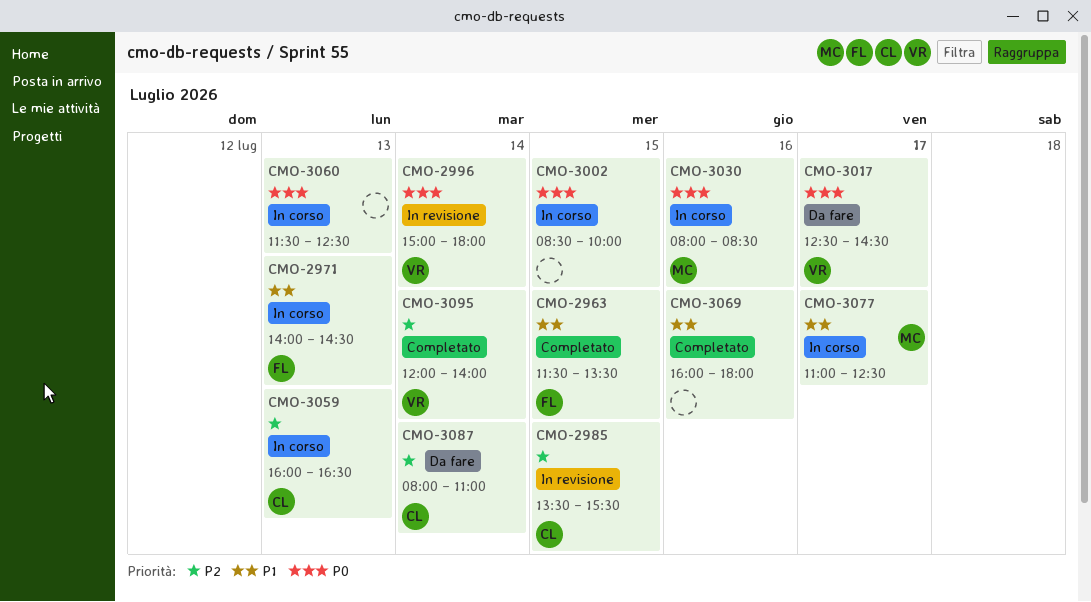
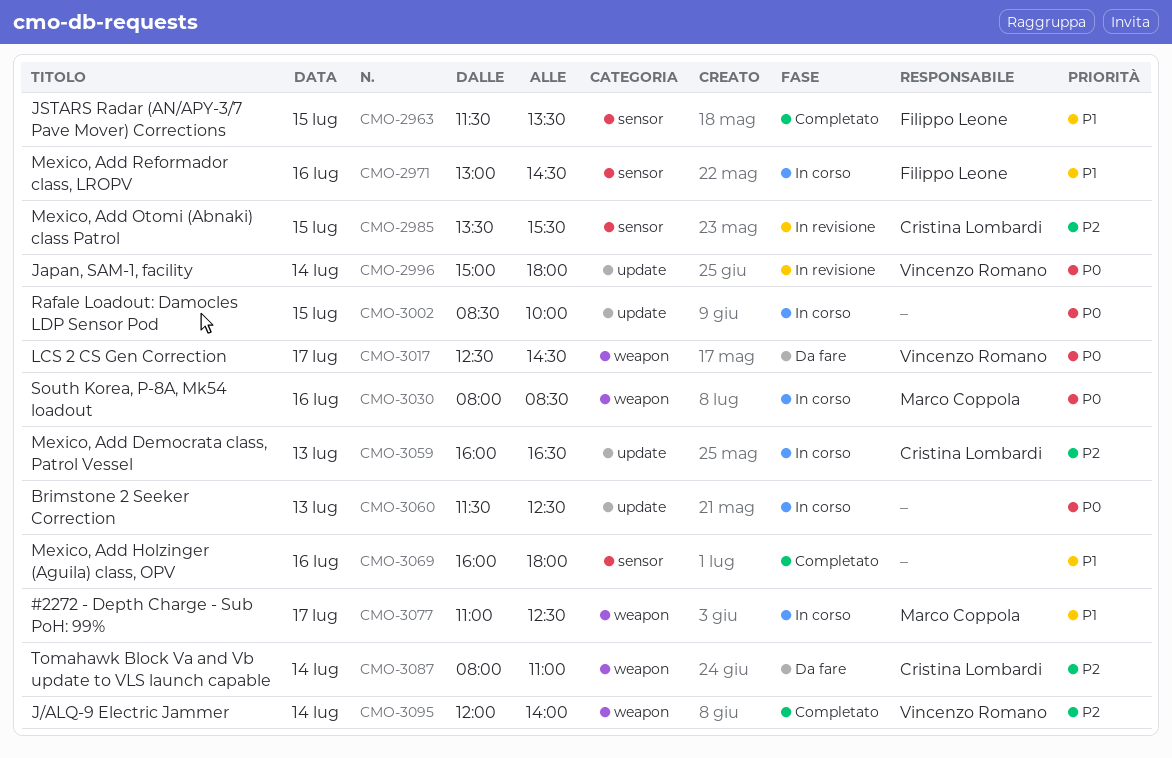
CMO-2971, day: Jul 13 -> Jul 16
CMO-2971, begins: 14:00 -> 13:00

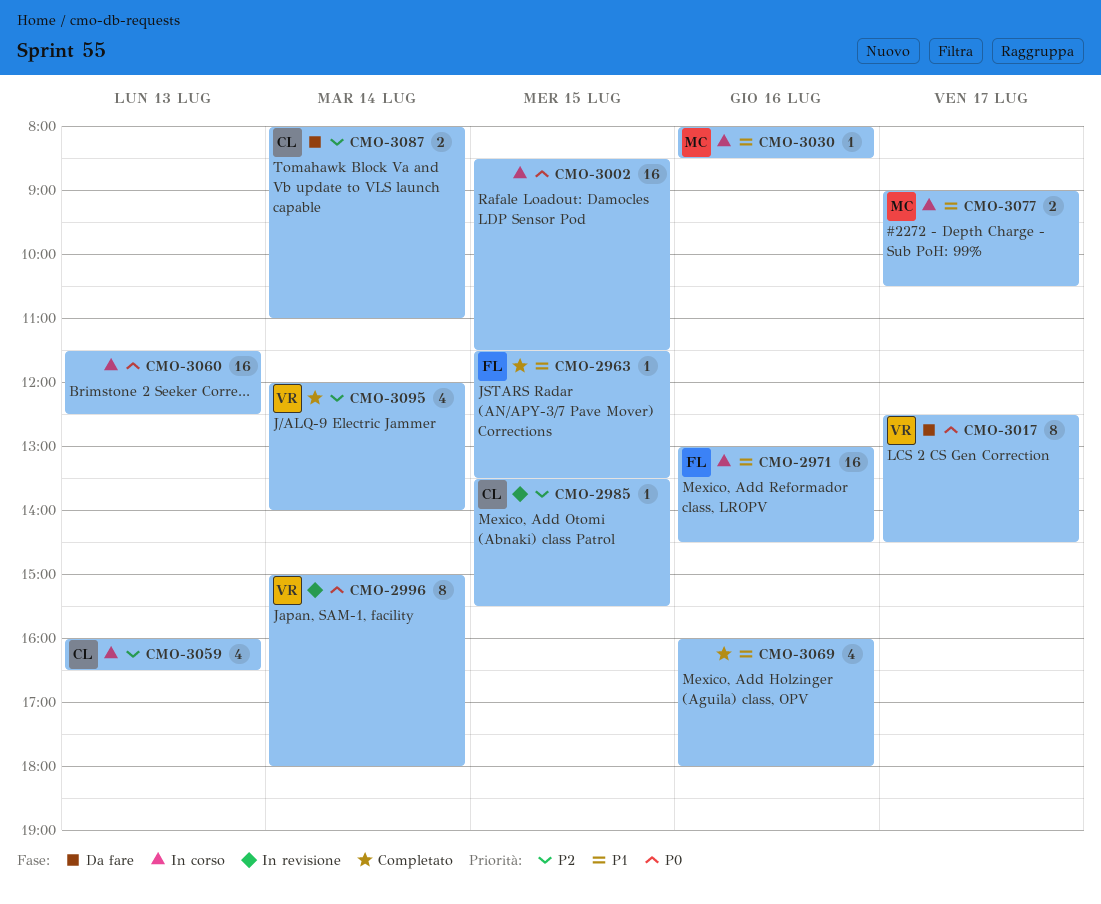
CMO-3002, ends: 10:00 -> 11:30
CMO-3030, priority: P0 -> P1
CMO-3077, begins: 11:00 -> 09:00
CMO-3077, ends: 12:30 -> 10:30

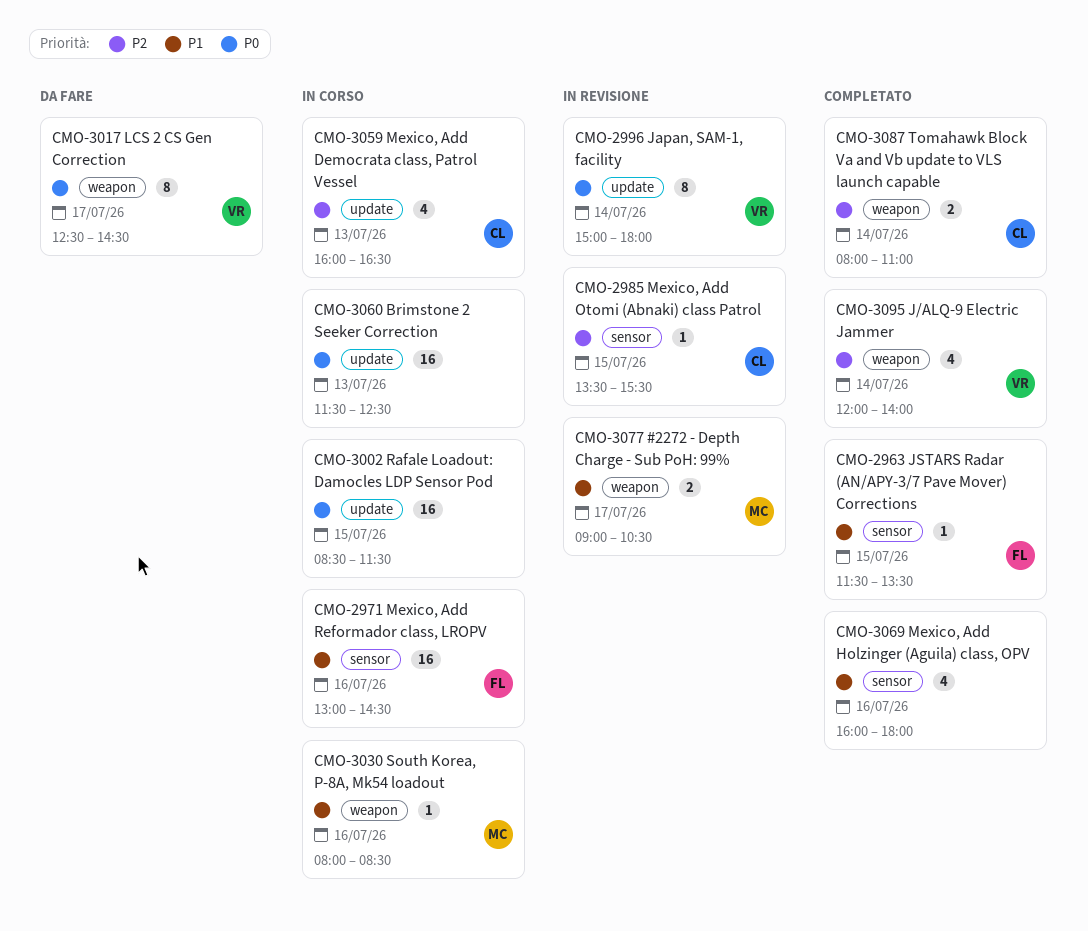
CMO-3077, status: In corso -> In revisione
CMO-3087, status: Da fare -> Completato

